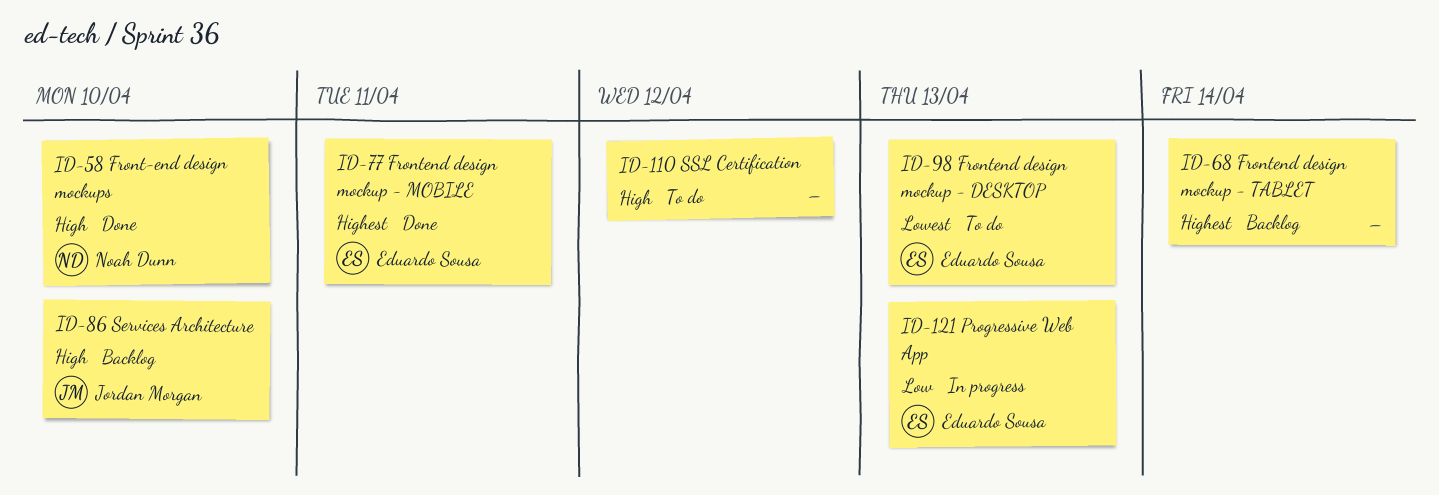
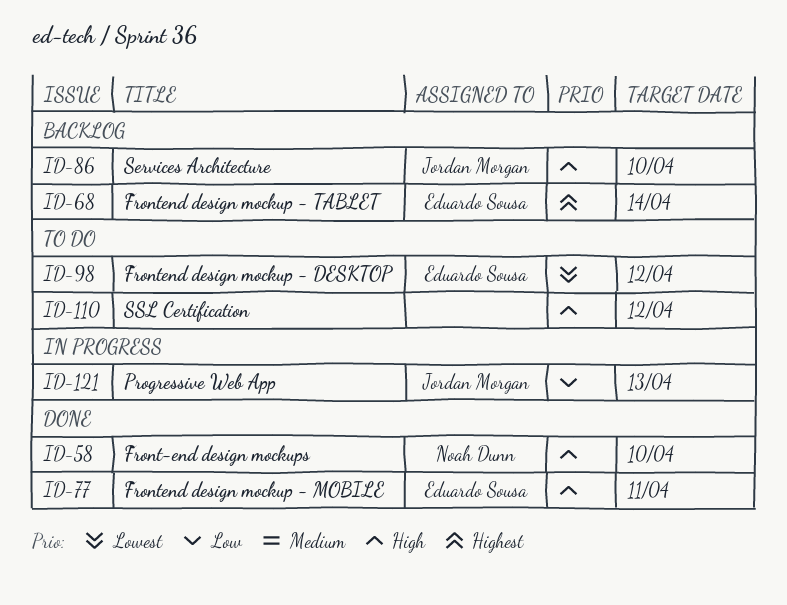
ID-68, owner: none -> Eduardo Sousa
ID-77, priority: Highest -> High
ID-98, due: Apr 13 -> Apr 12
ID-121, owner: Eduardo Sousa -> Jordan Morgan

